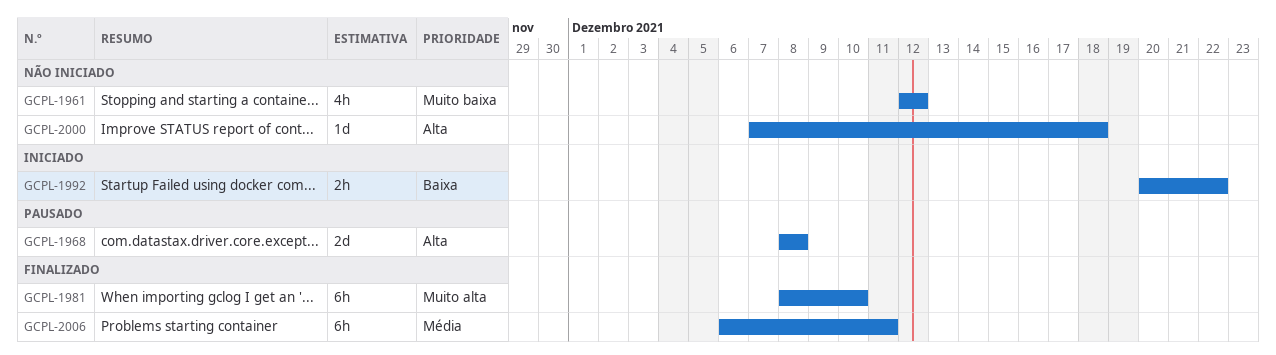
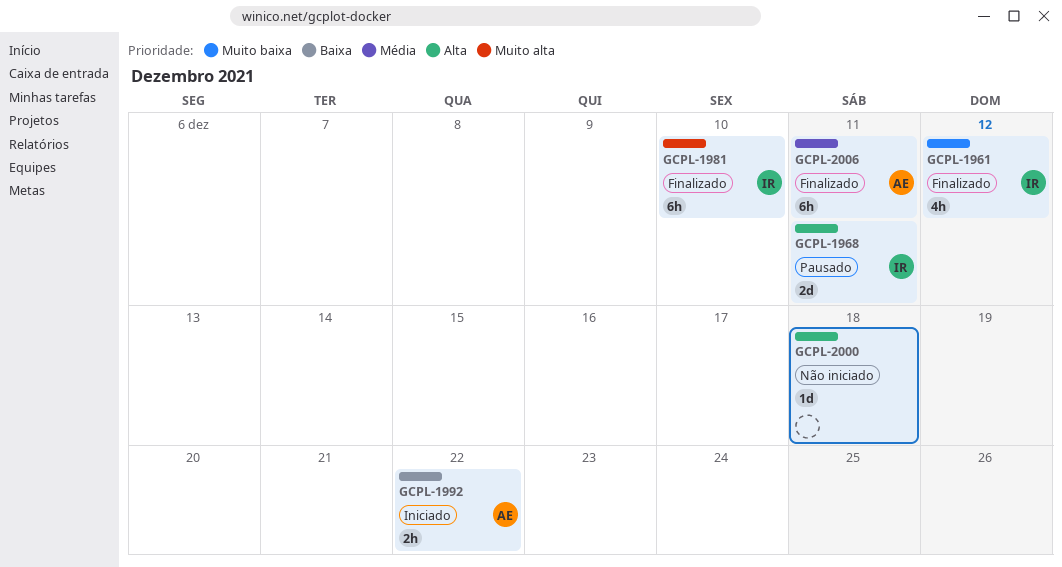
GCPL-1961, status: Não iniciado -> Finalizado
GCPL-1968, due: Dec 8 -> Dec 11

